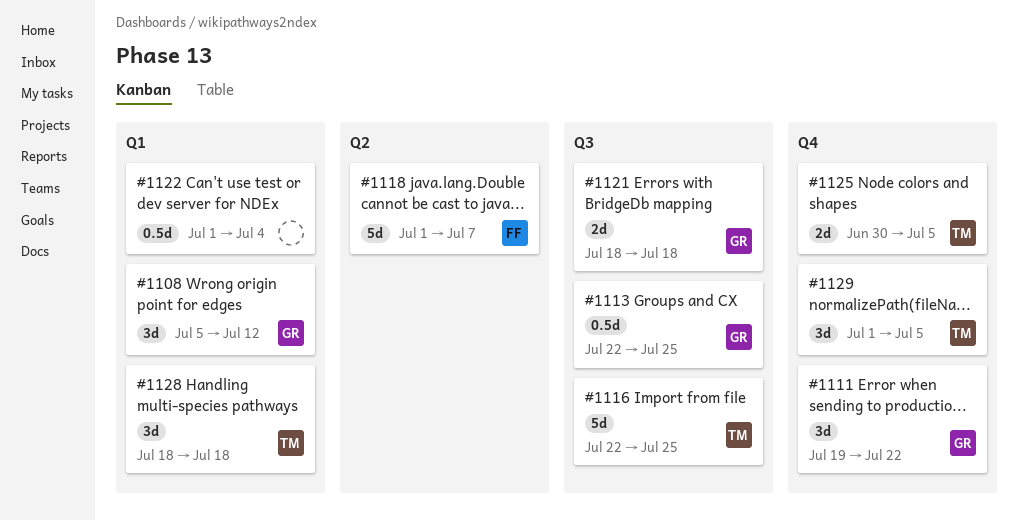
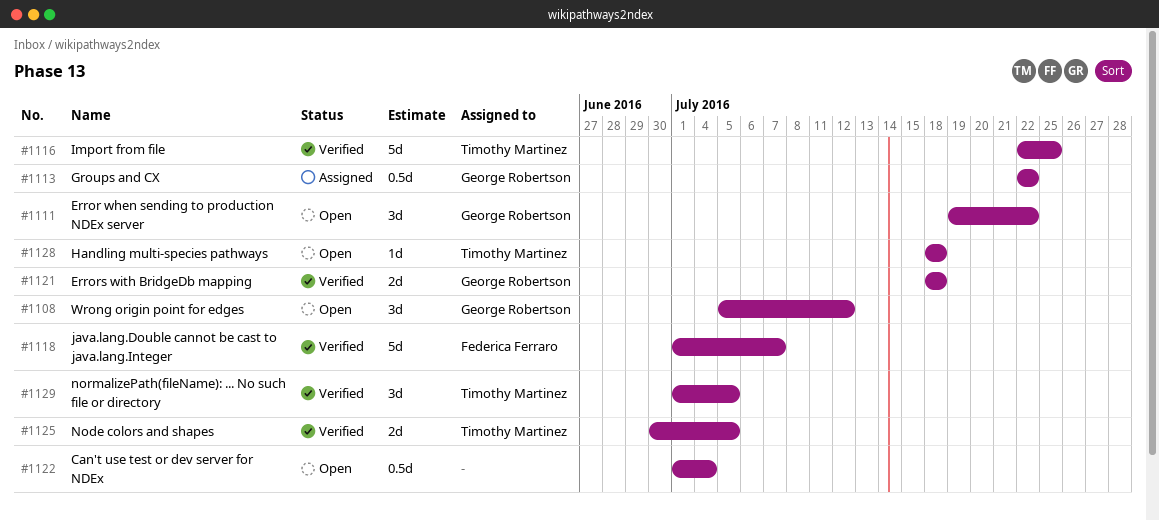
#1113, due: Jul 25 -> Jul 22
#1128, estimate: 3d -> 1d

